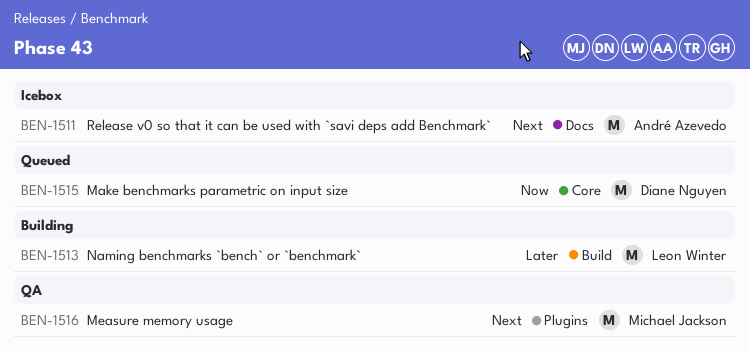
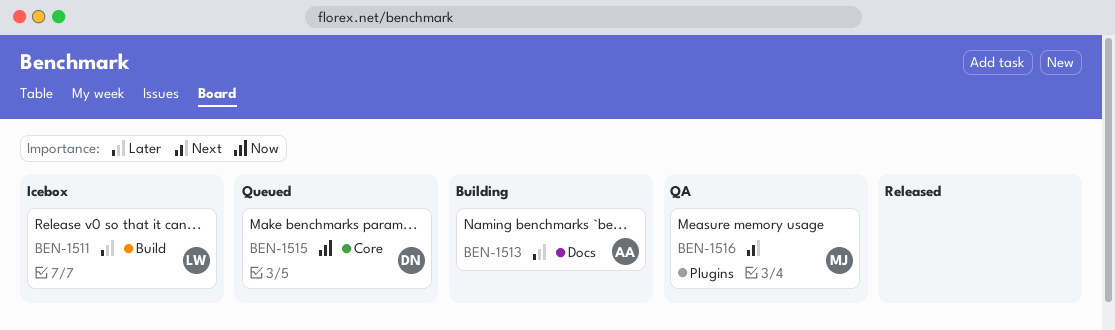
BEN-1511, owner: André Azevedo -> Leon Winter
BEN-1511, priority: Next -> Later
BEN-1511, label: Docs -> Build
BEN-1513, owner: Leon Winter -> André Azevedo
BEN-1513, label: Build -> Docs

